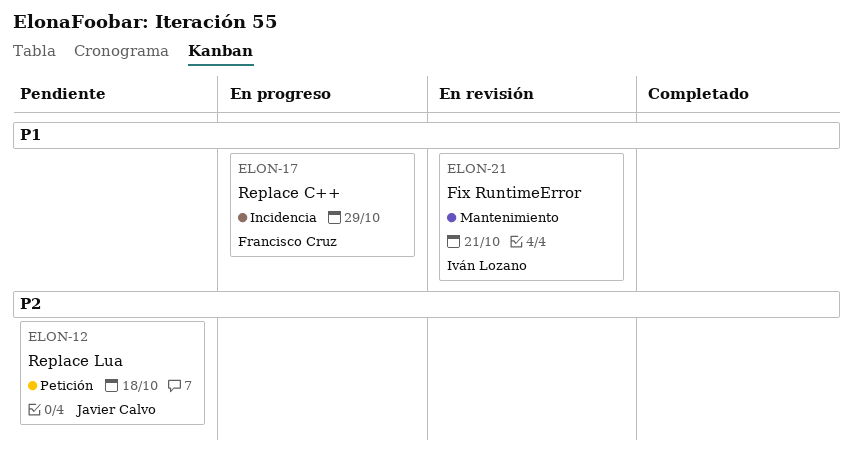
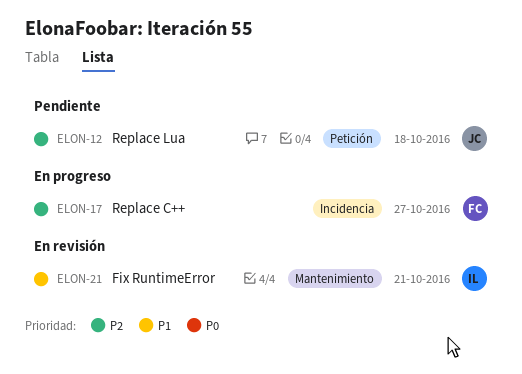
ELON-17, priority: P1 -> P2
ELON-17, due: Oct 29 -> Oct 27

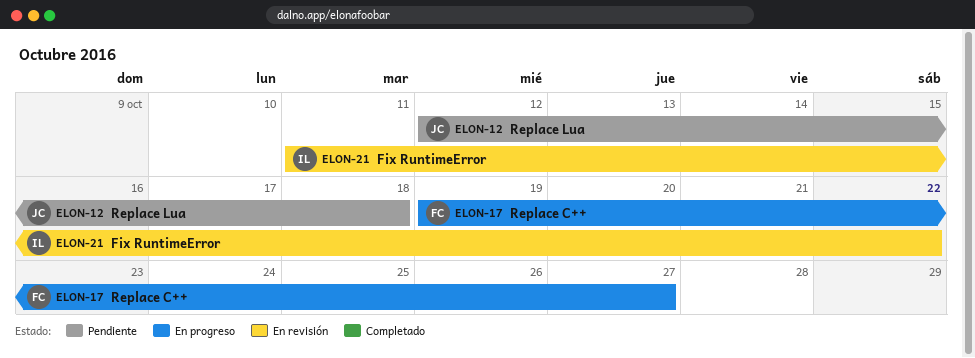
ELON-21, due: Oct 21 -> Oct 22

